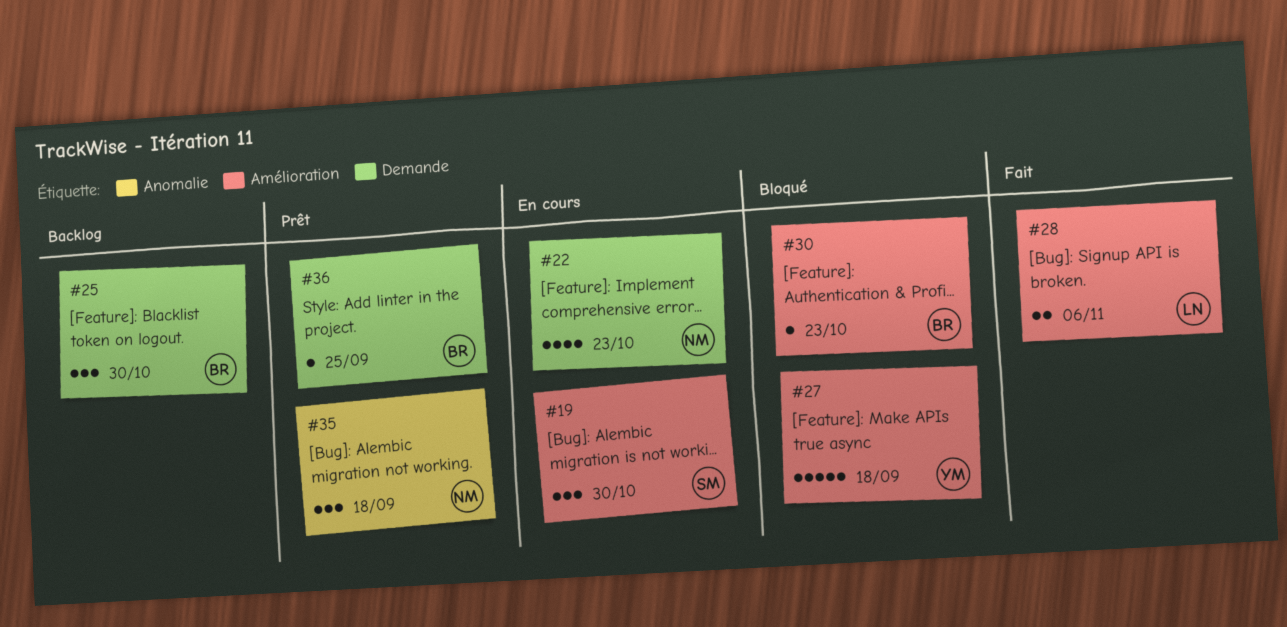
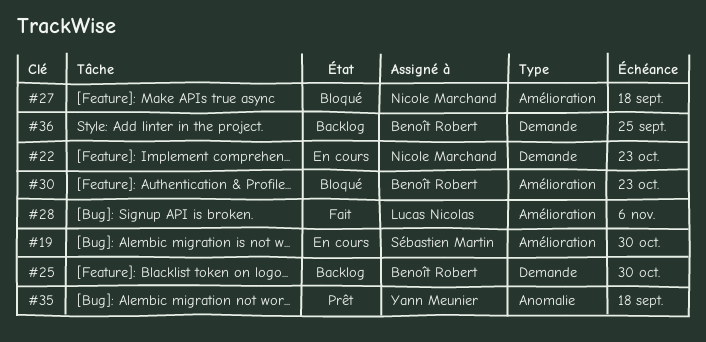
#27, owner: Yann Meunier -> Nicole Marchand
#35, owner: Nicole Marchand -> Yann Meunier
#36, status: Prêt -> Backlog

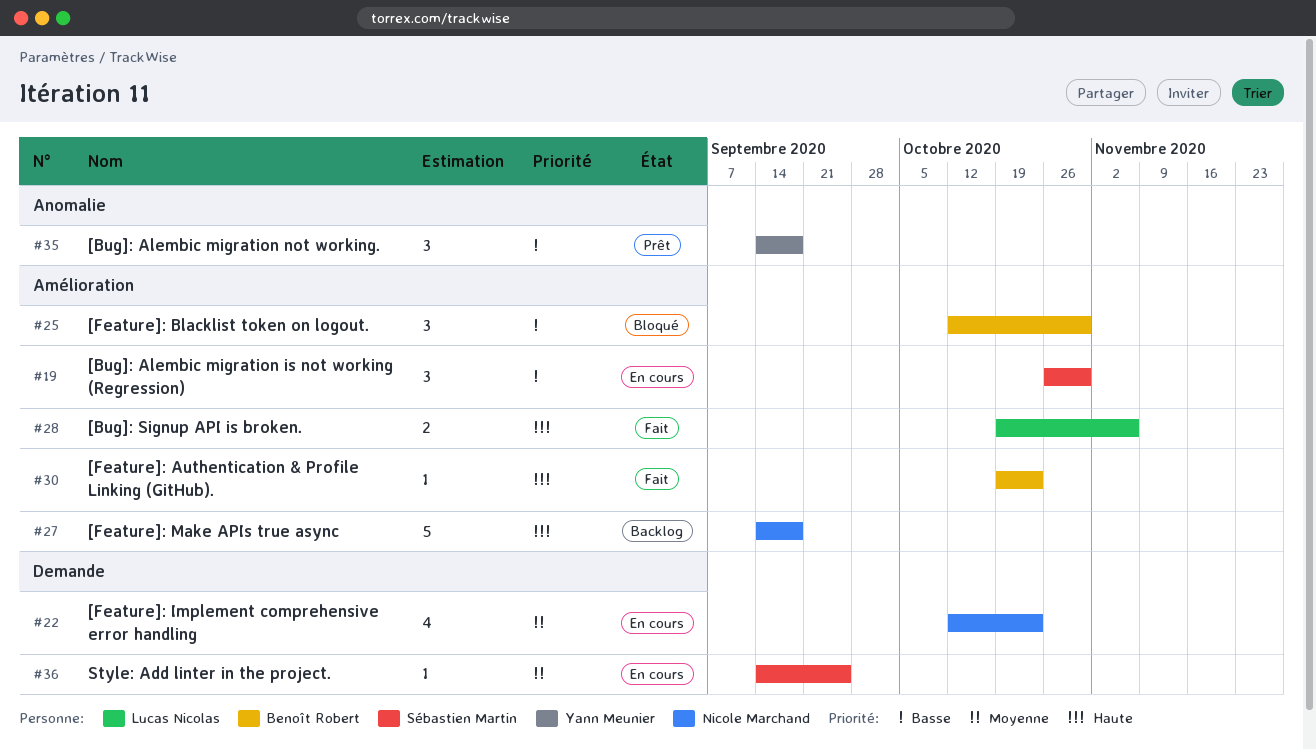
#25, status: Backlog -> Bloqué
#25, label: Demande -> Amélioration
#27, status: Bloqué -> Backlog
#30, status: Bloqué -> Fait
#36, status: Backlog -> En cours
#36, owner: Benoît Robert -> Sébastien Martin

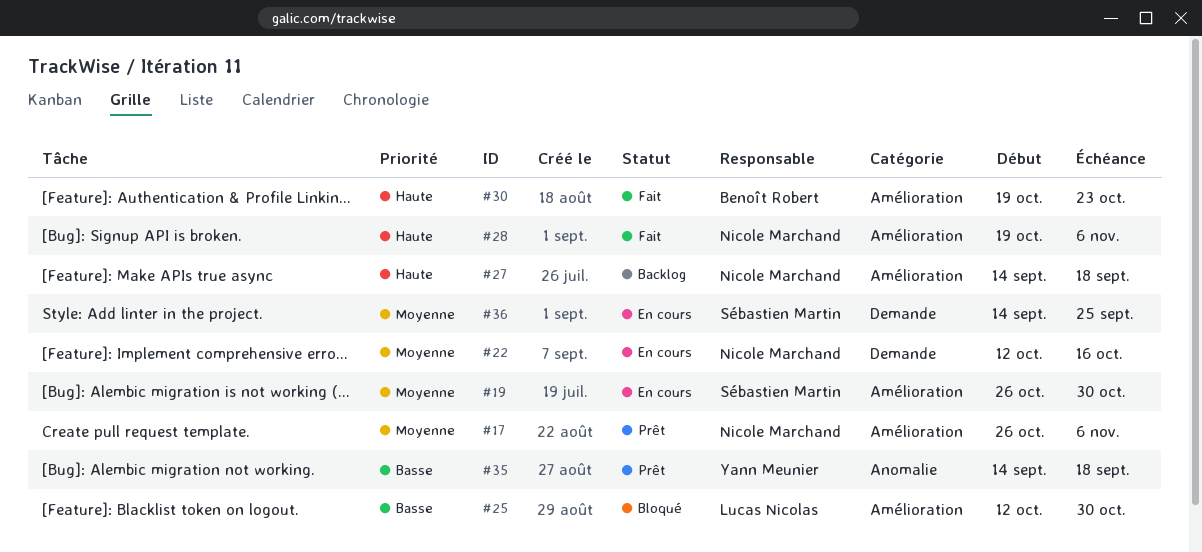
#17: none -> present
#19, priority: Basse -> Moyenne
#22, due: Oct 23 -> Oct 16
#25, owner: Benoît Robert -> Lucas Nicolas
#28, owner: Lucas Nicolas -> Nicole Marchand

